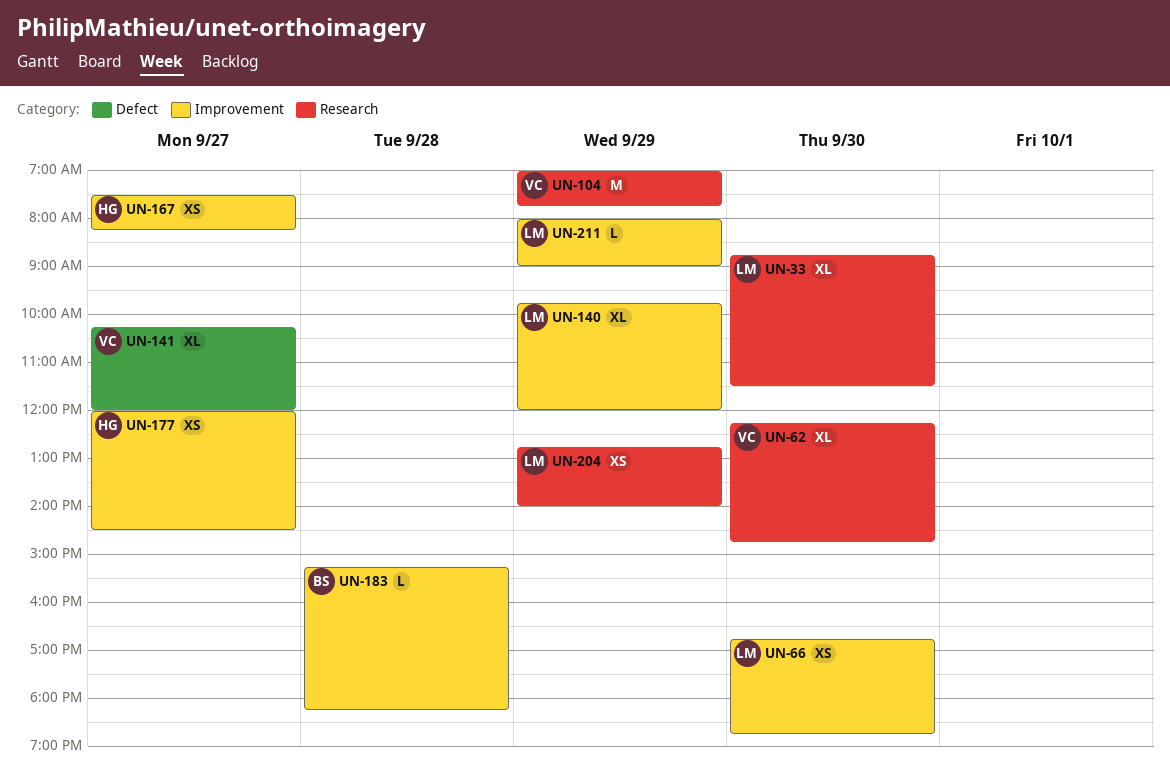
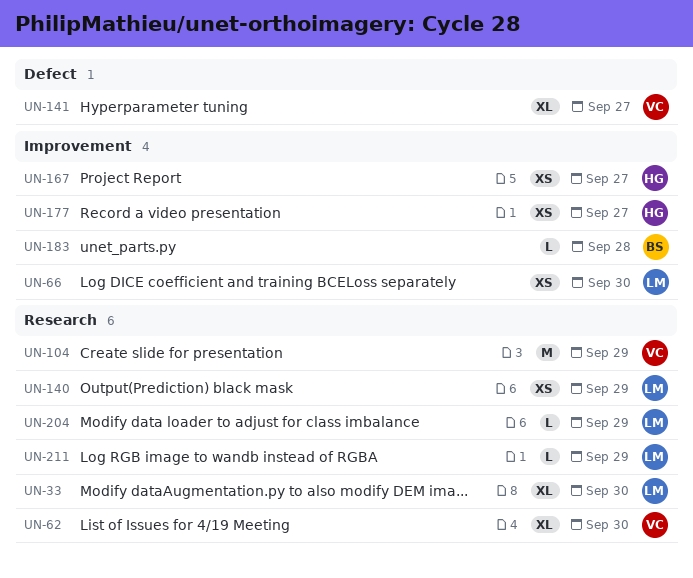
UN-140, label: Improvement -> Research
UN-140, estimate: XL -> XS
UN-204, estimate: XS -> L
UN-211, label: Improvement -> Research

